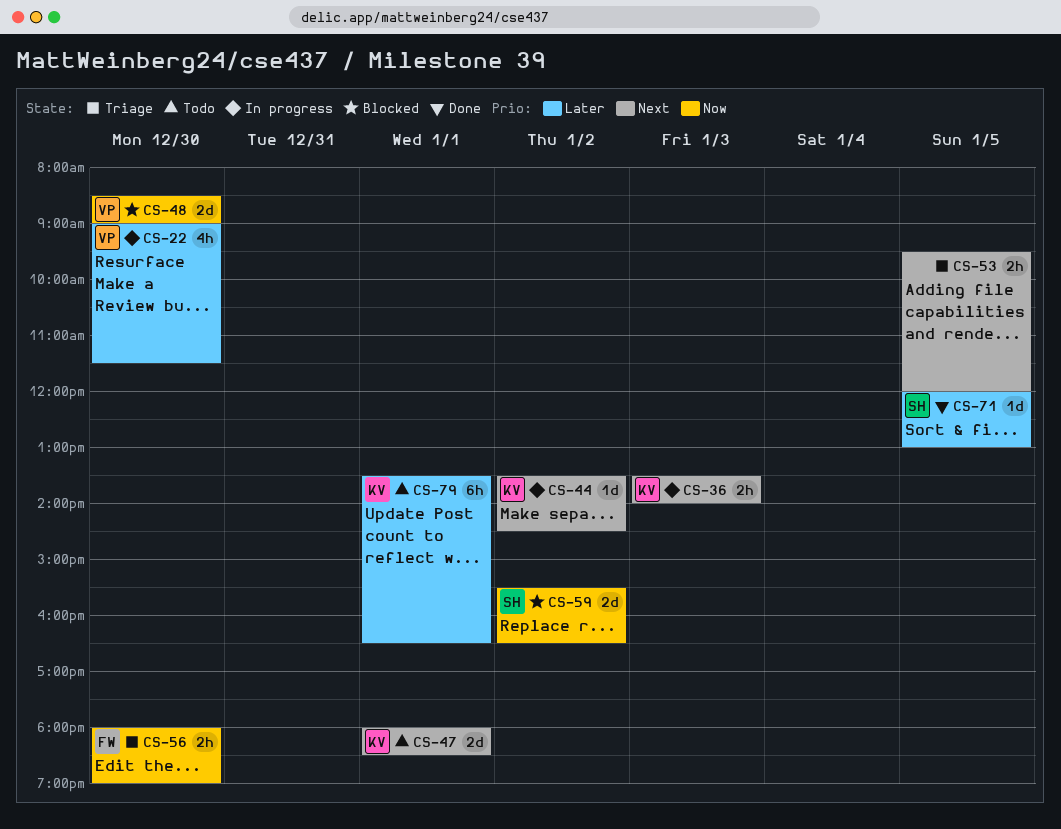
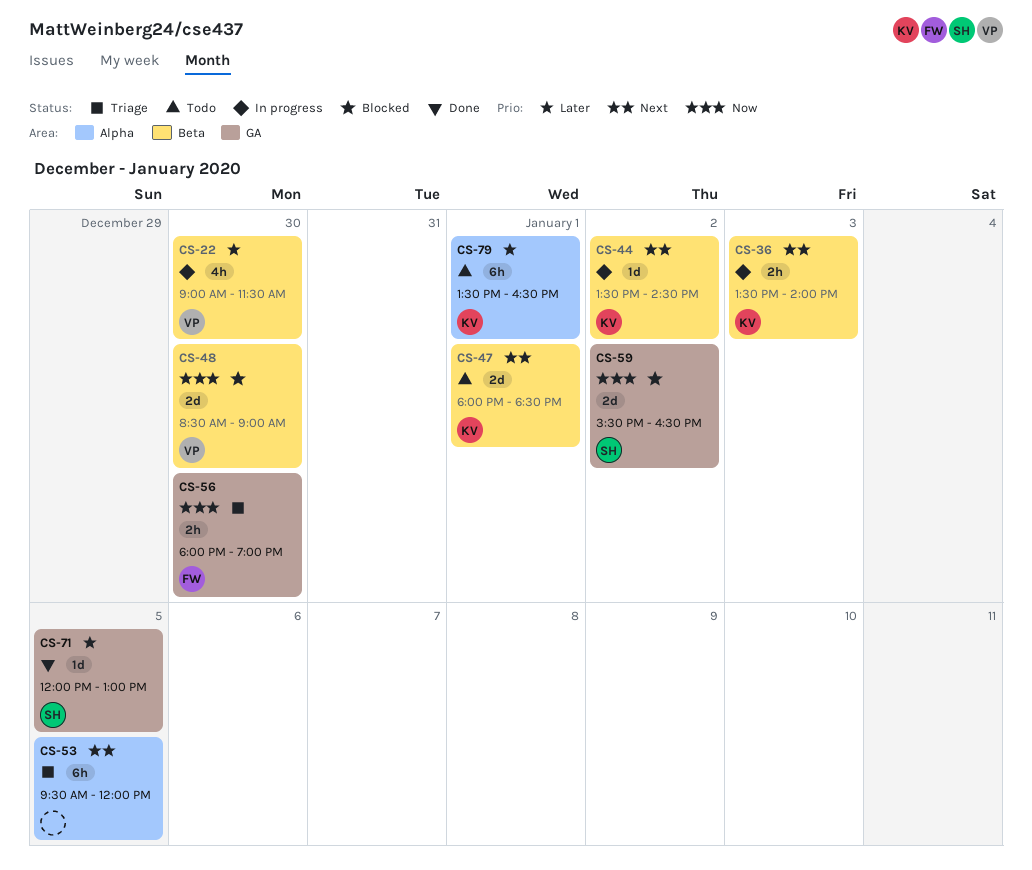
CS-53, estimate: 2h -> 6h

